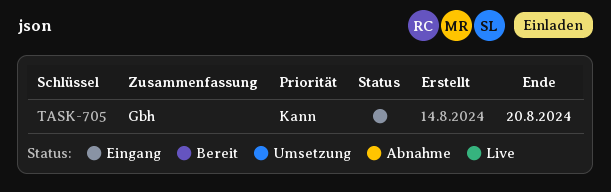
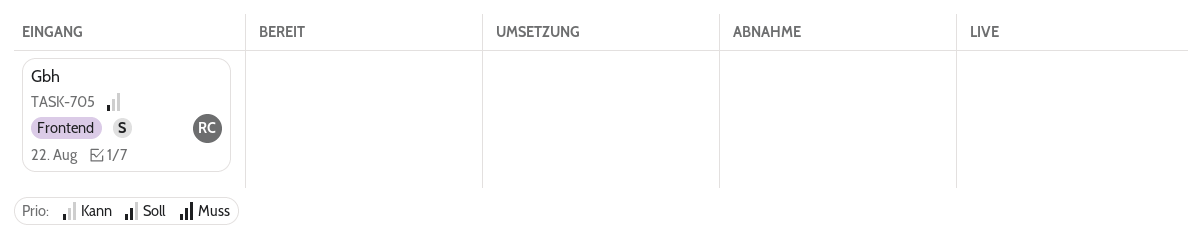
TASK-705, due: Aug 20 -> Aug 22

